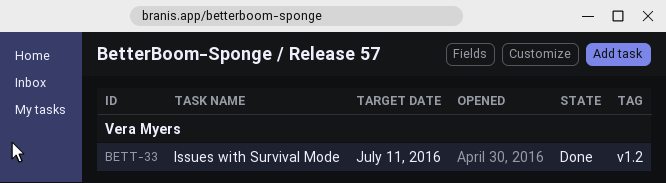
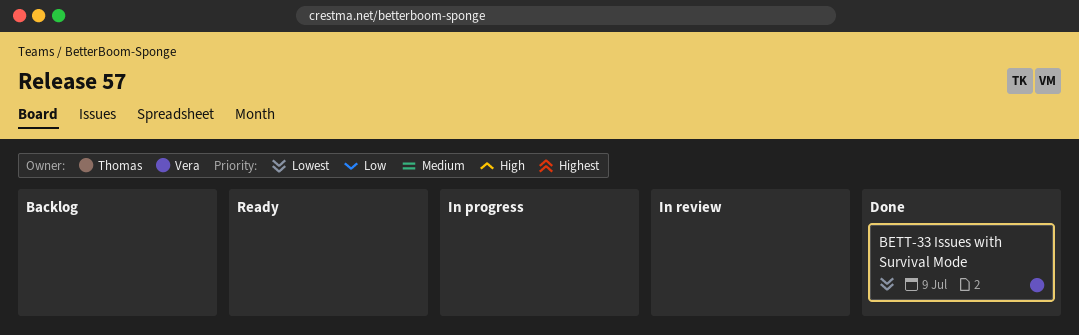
BETT-33, due: Jul 11 -> Jul 9

